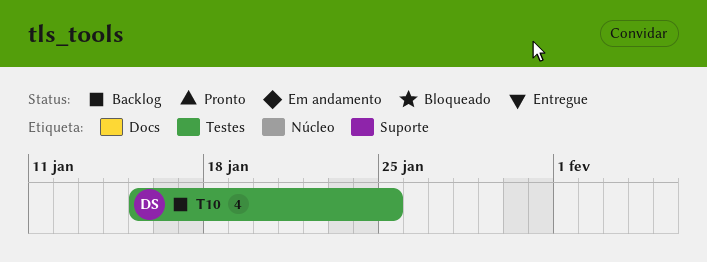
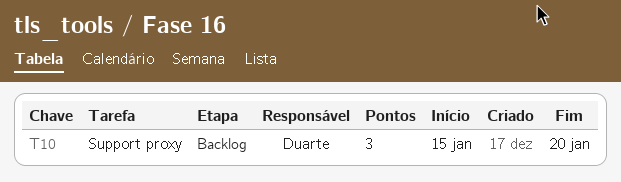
T10, estimate: 4 -> 3
T10, due: Jan 25 -> Jan 20

